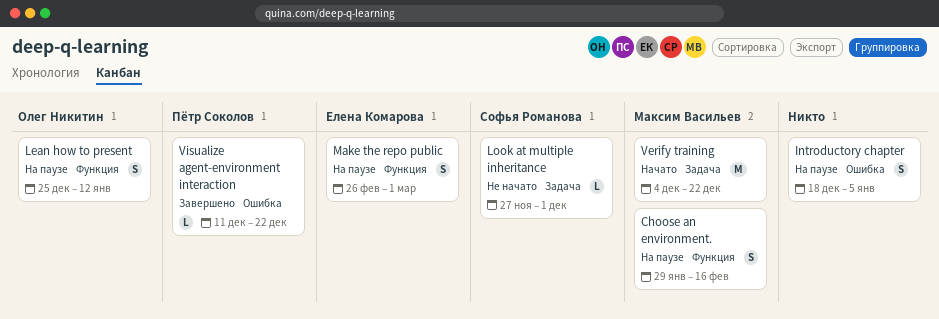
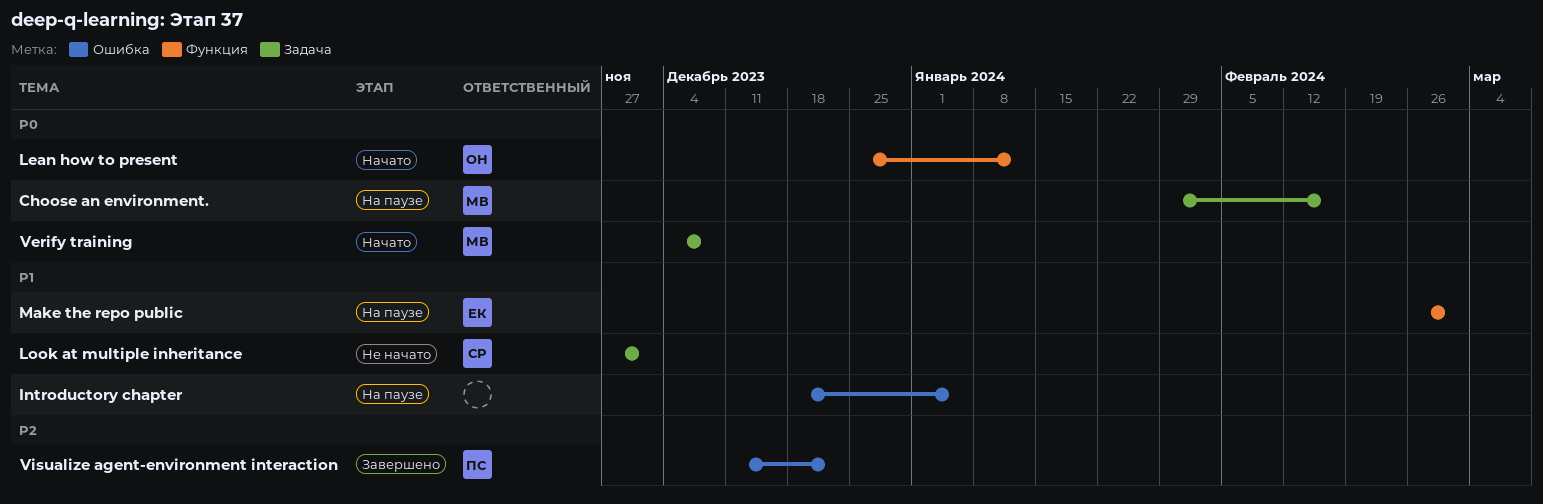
Choose an environment., label: Функция -> Задача
Lean how to present, status: На паузе -> Начато
Verify training, due: Dec 22 -> Dec 8

